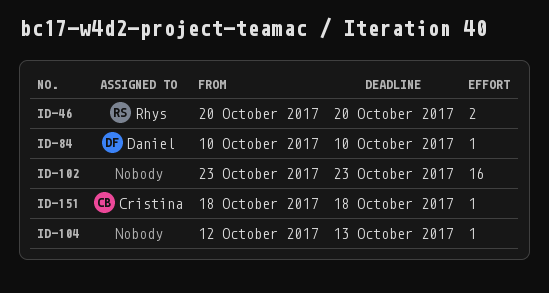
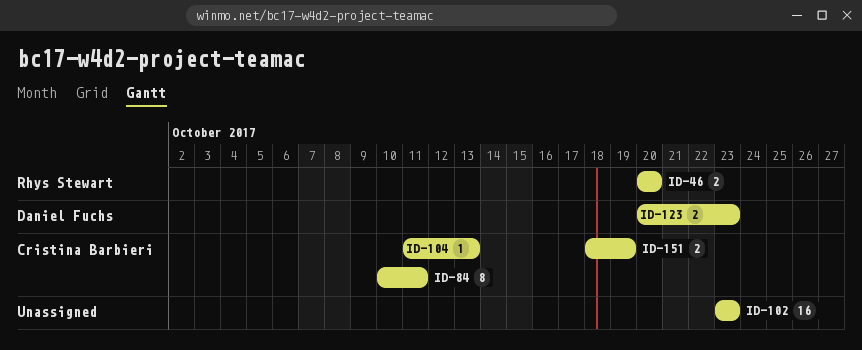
ID-84, owner: Daniel Fuchs -> Cristina Barbieri
ID-84, estimate: 1 -> 8
ID-84, due: Oct 10 -> Oct 11
ID-104, owner: none -> Cristina Barbieri
ID-104, start: Oct 12 -> Oct 11
ID-123: none -> present
ID-151, estimate: 1 -> 2
ID-151, due: Oct 18 -> Oct 19

